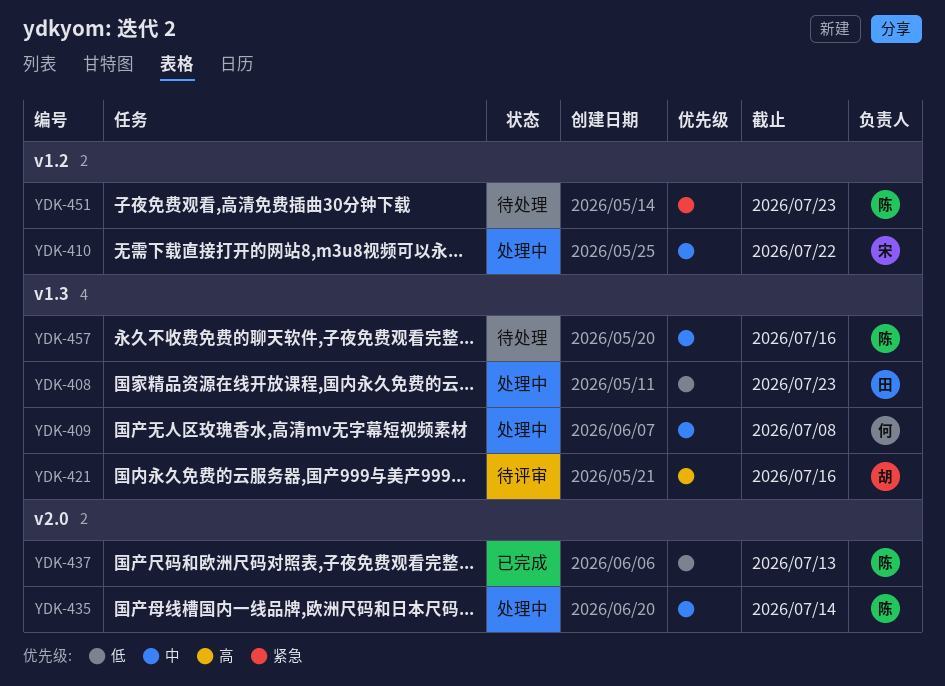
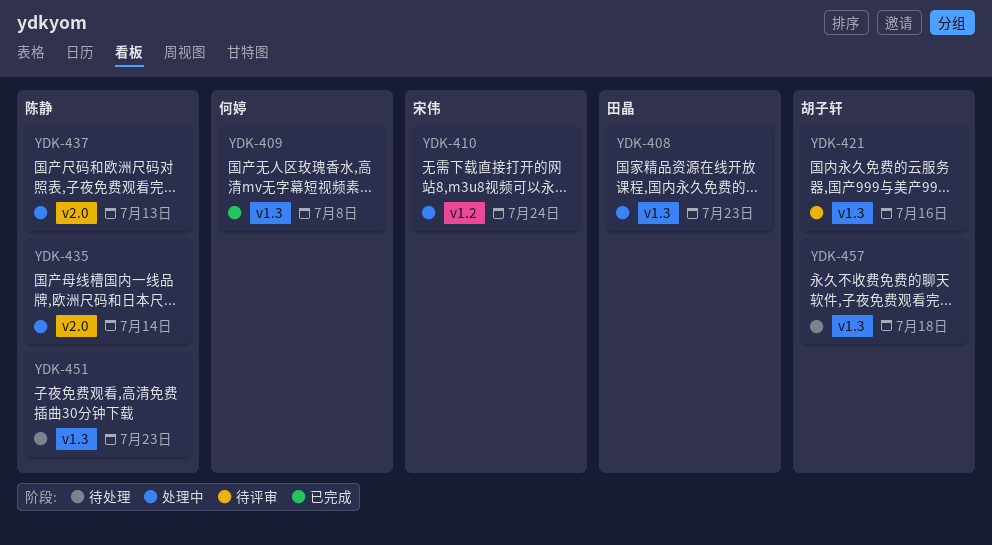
YDK-409, status: 处理中 -> 已完成
YDK-410, due: Jul 22 -> Jul 24
YDK-437, status: 已完成 -> 处理中
YDK-451, label: v1.2 -> v1.3
YDK-457, owner: 陈静 -> 胡子轩
YDK-457, due: Jul 16 -> Jul 18

